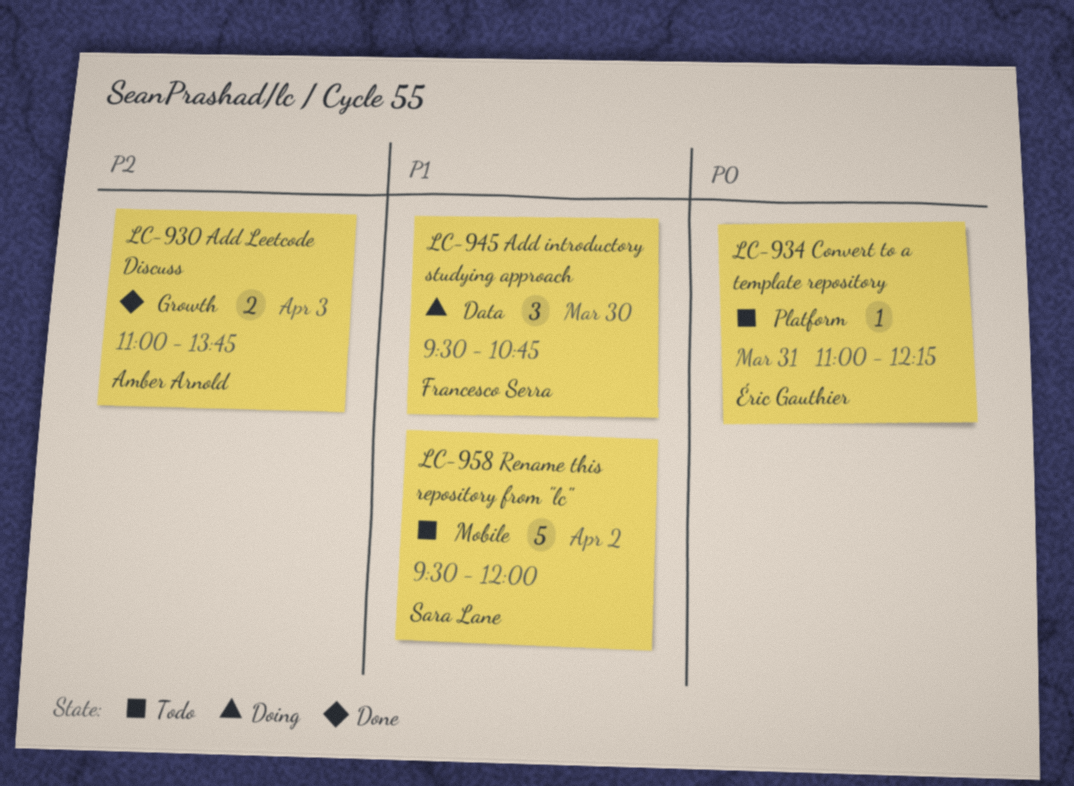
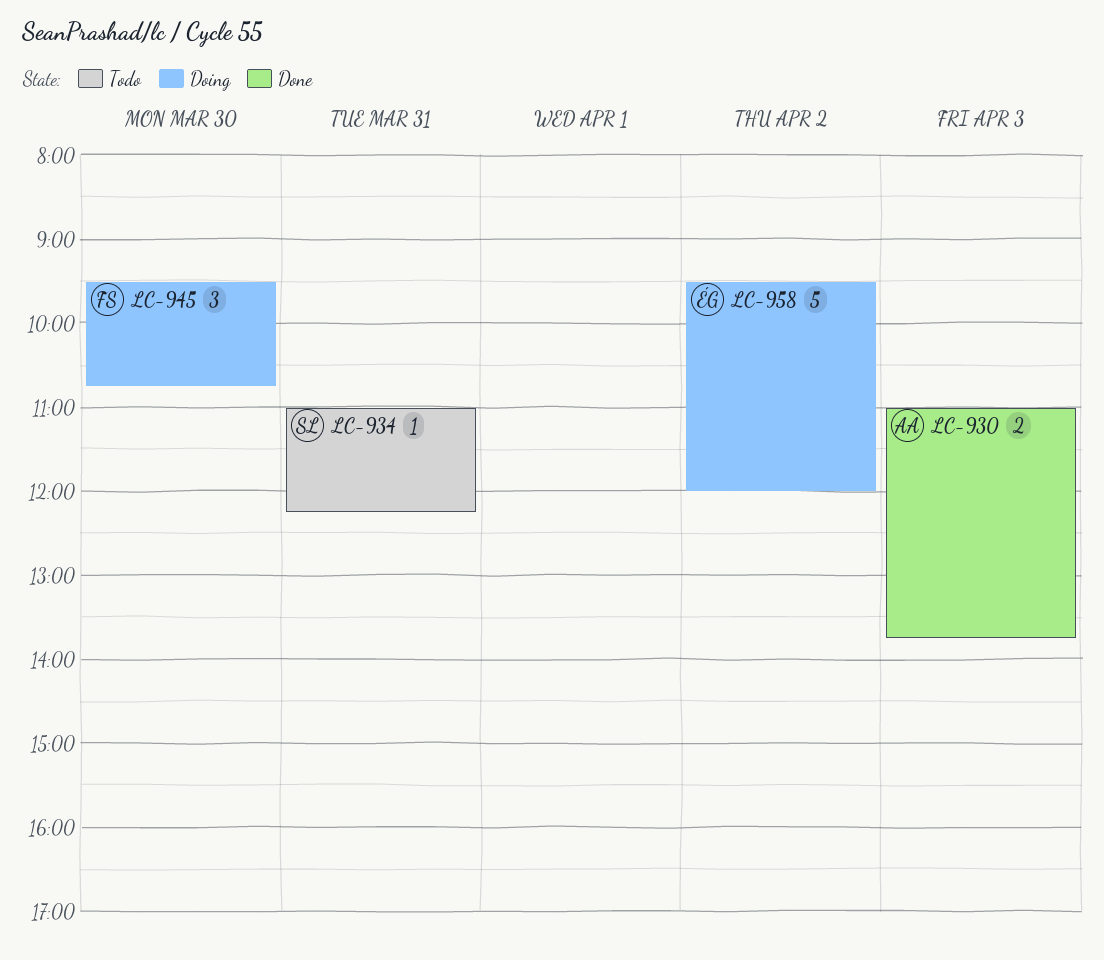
LC-934, owner: Éric Gauthier -> Sara Lane
LC-958, status: Todo -> Doing
LC-958, owner: Sara Lane -> Éric Gauthier

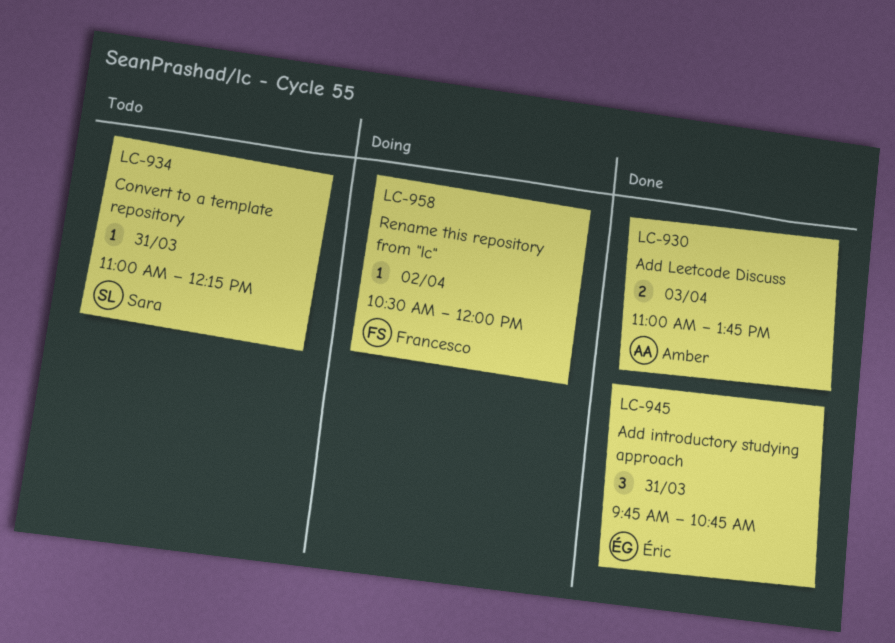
LC-945, status: Doing -> Done
LC-945, owner: Francesco -> Éric
LC-945, day: Mar 30 -> Mar 31
LC-945, begins: 09:30 -> 09:45
LC-958, owner: Éric -> Francesco
LC-958, estimate: 5 -> 1
LC-958, begins: 09:30 -> 10:30

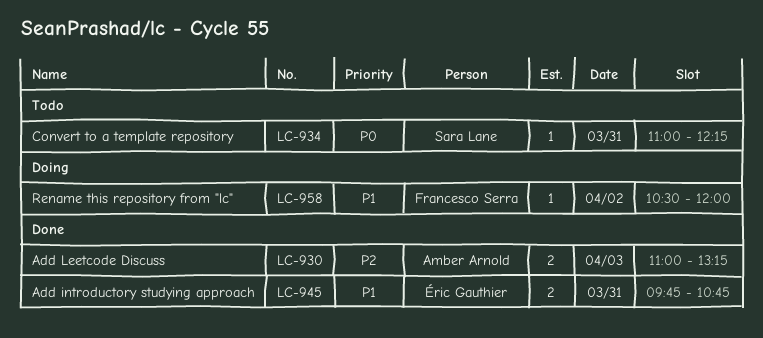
LC-930, ends: 13:45 -> 13:15
LC-945, estimate: 3 -> 2

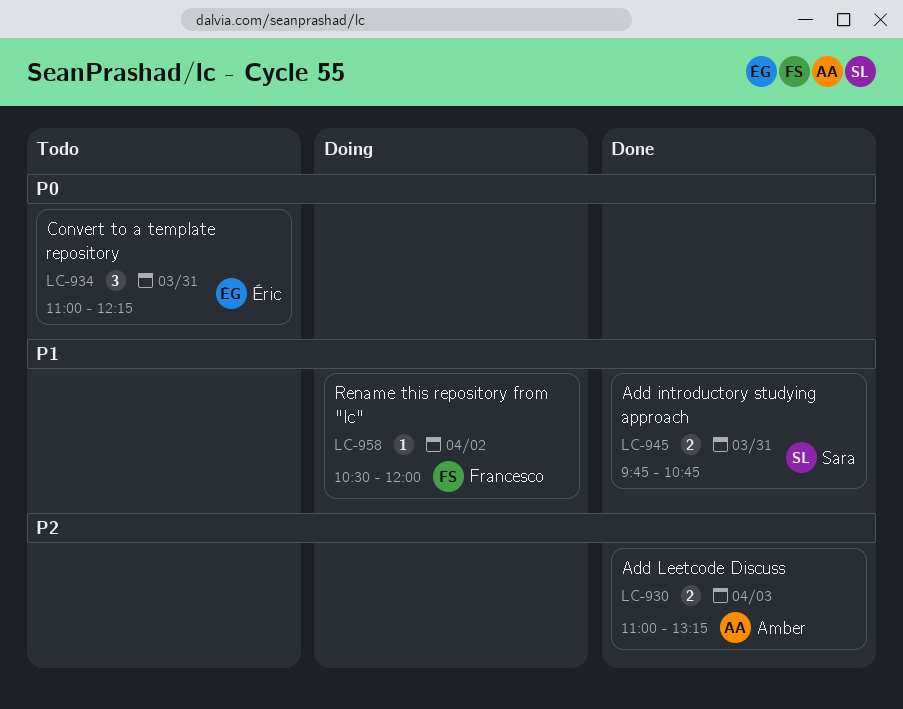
LC-934, owner: Sara Lane -> Éric Gauthier
LC-934, estimate: 1 -> 3
LC-945, owner: Éric Gauthier -> Sara Lane

